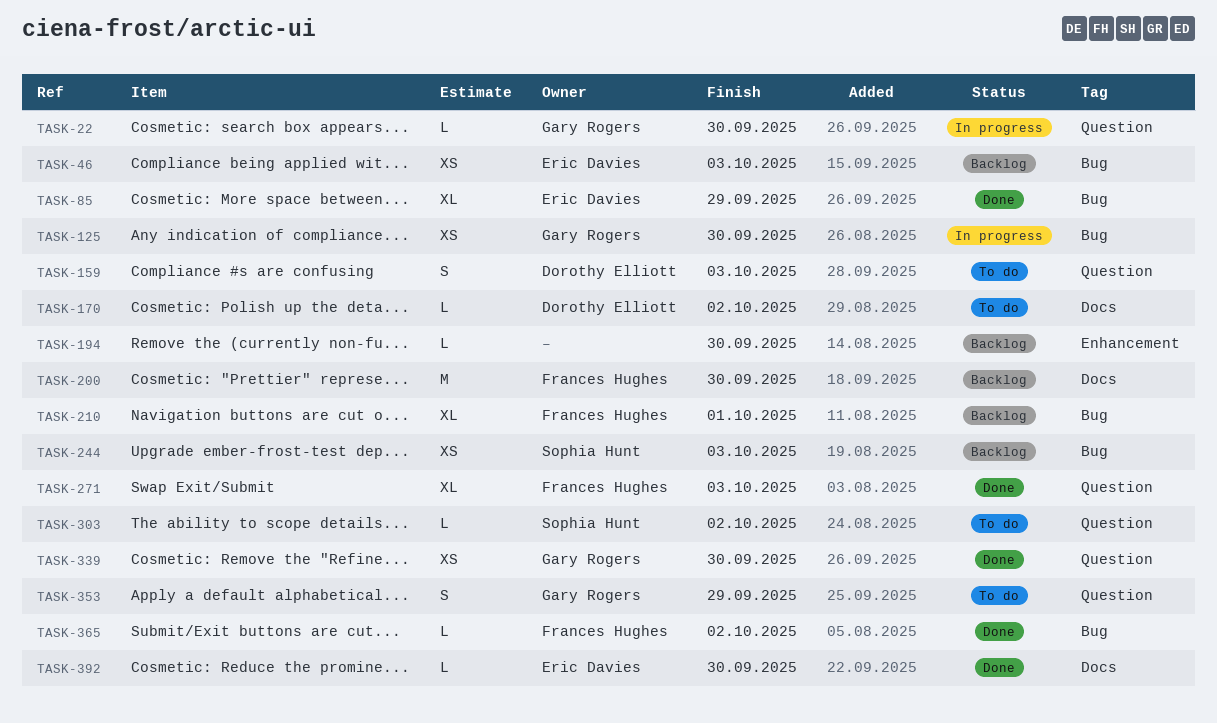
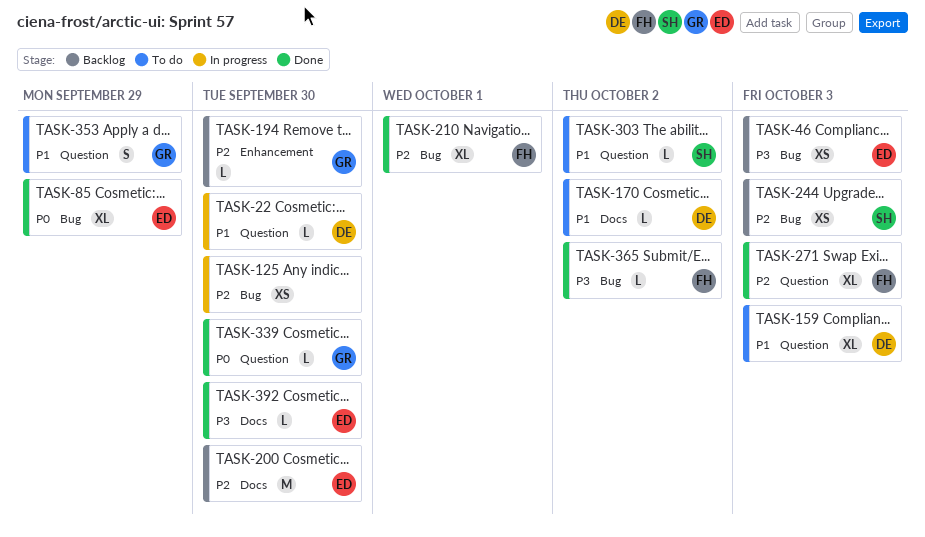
TASK-22, owner: Gary Rogers -> Dorothy Elliott
TASK-125, owner: Gary Rogers -> none
TASK-159, estimate: S -> XL
TASK-194, owner: none -> Gary Rogers
TASK-200, owner: Frances Hughes -> Eric Davies
TASK-210, status: Backlog -> Done
TASK-339, estimate: XS -> L

